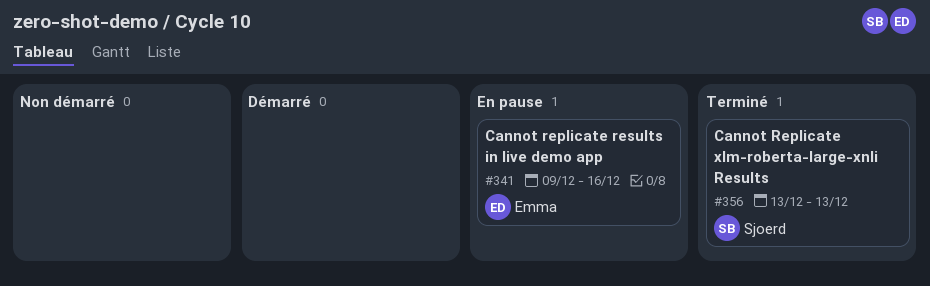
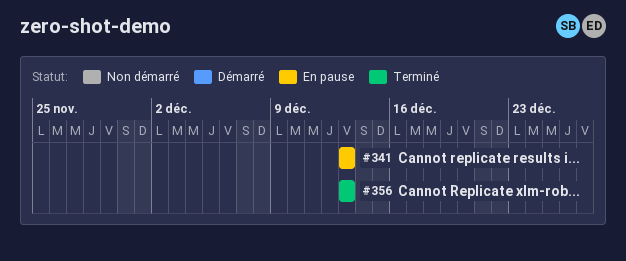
#341, start: Dec 9 -> Dec 13
#341, due: Dec 16 -> Dec 13

